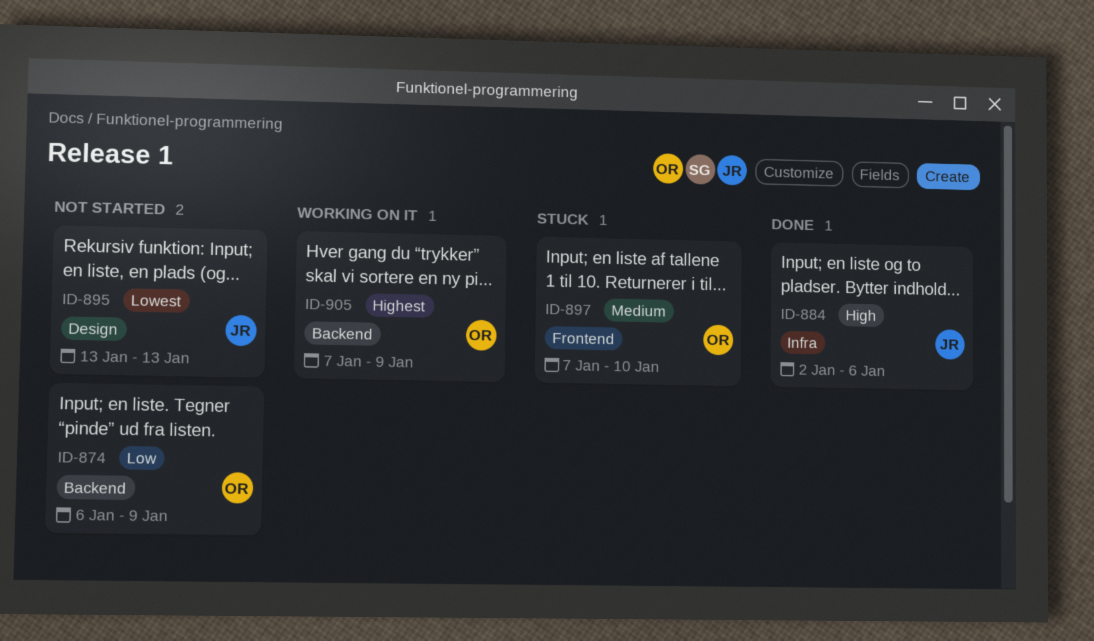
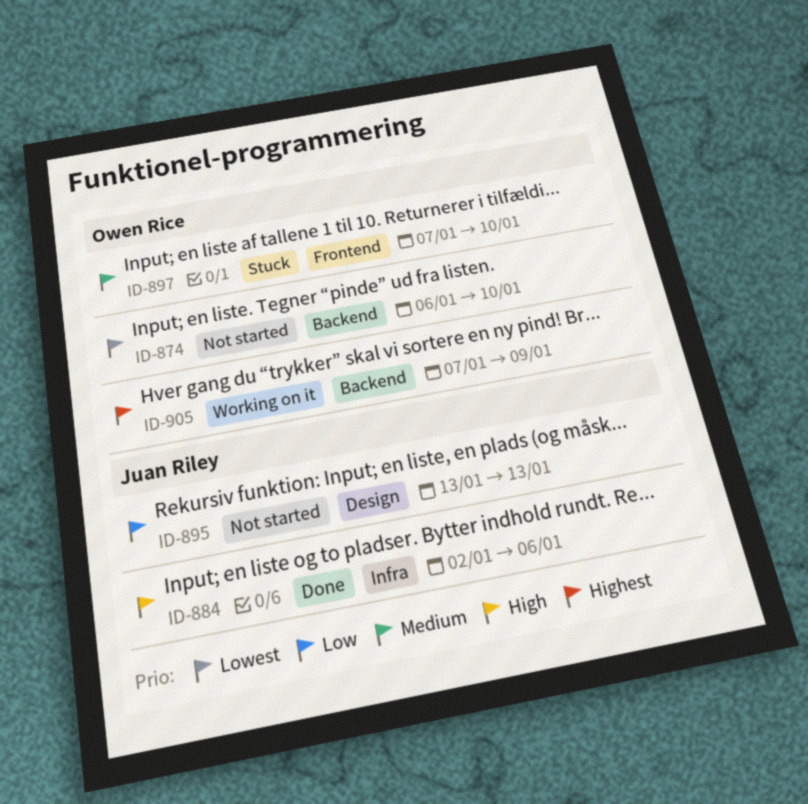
ID-874, priority: Low -> Lowest
ID-874, due: Jan 9 -> Jan 10
ID-895, priority: Lowest -> Low

